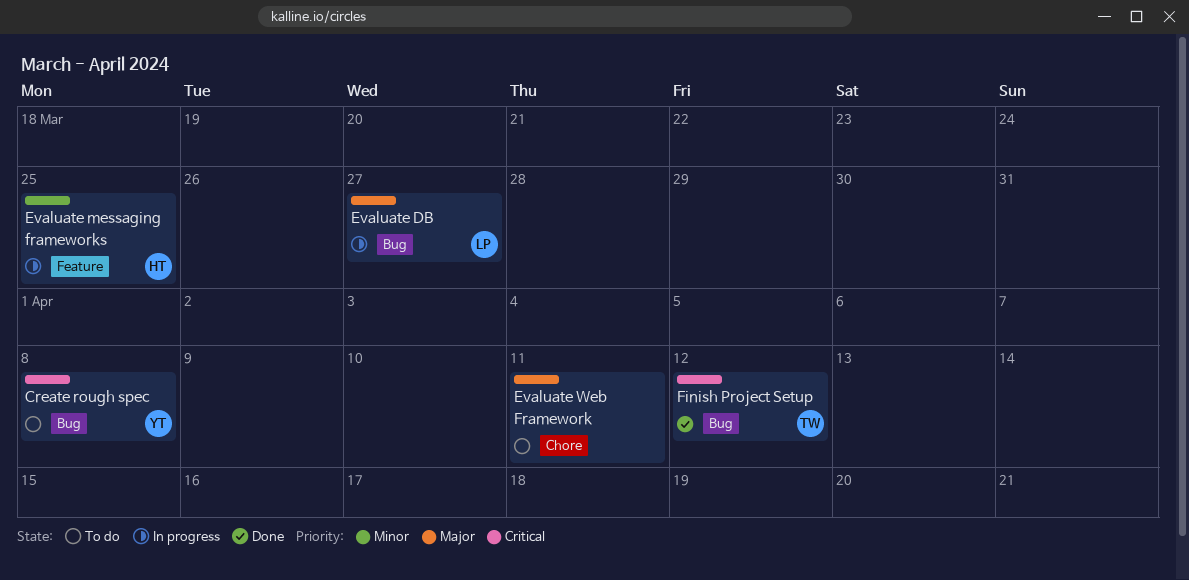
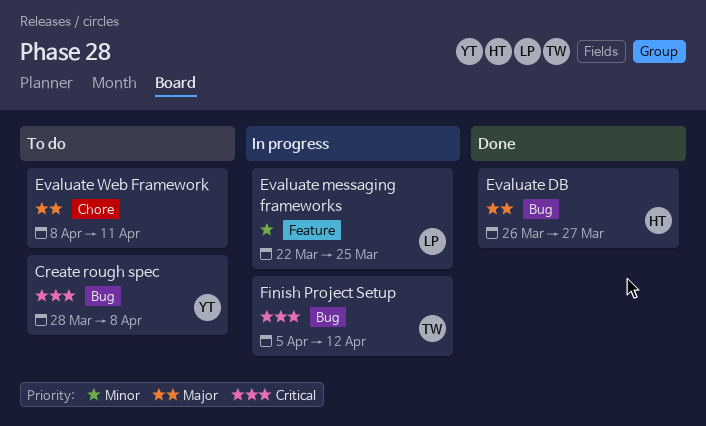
Evaluate DB, status: In progress -> Done
Evaluate DB, owner: LP -> HT
Evaluate messaging frameworks, owner: HT -> LP
Finish Project Setup, status: Done -> In progress

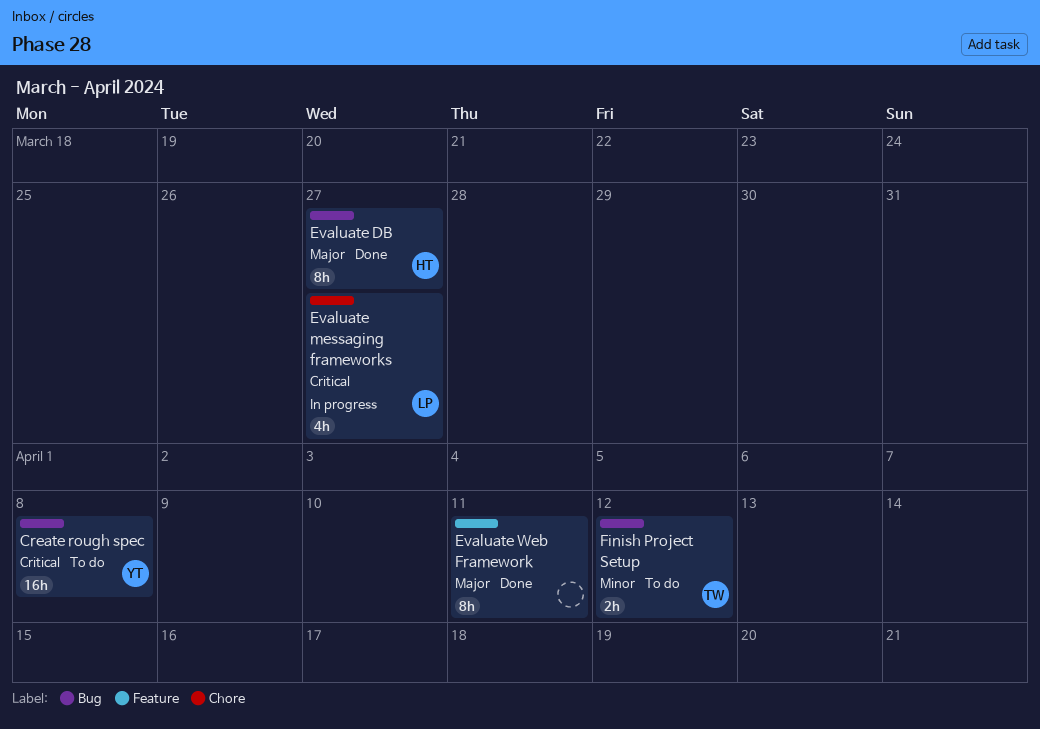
Evaluate messaging frameworks, priority: Minor -> Critical
Evaluate messaging frameworks, label: Feature -> Chore
Evaluate messaging frameworks, due: Mar 25 -> Mar 27
Evaluate Web Framework, status: To do -> Done
Evaluate Web Framework, label: Chore -> Feature
Finish Project Setup, status: In progress -> To do
Finish Project Setup, priority: Critical -> Minor

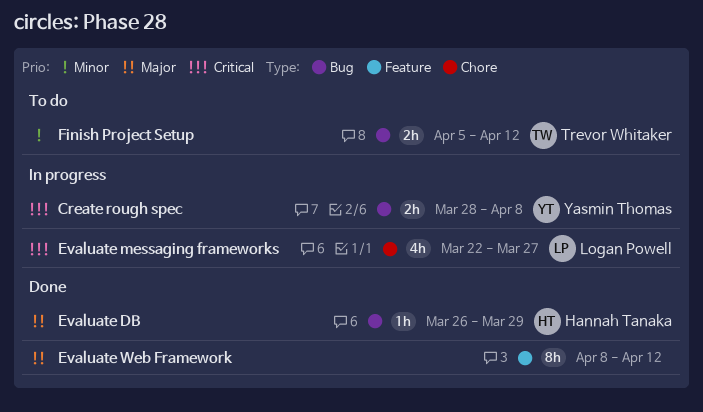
Create rough spec, status: To do -> In progress
Create rough spec, estimate: 16h -> 2h
Evaluate DB, estimate: 8h -> 1h
Evaluate DB, due: Mar 27 -> Mar 29
Evaluate Web Framework, due: Apr 11 -> Apr 12

